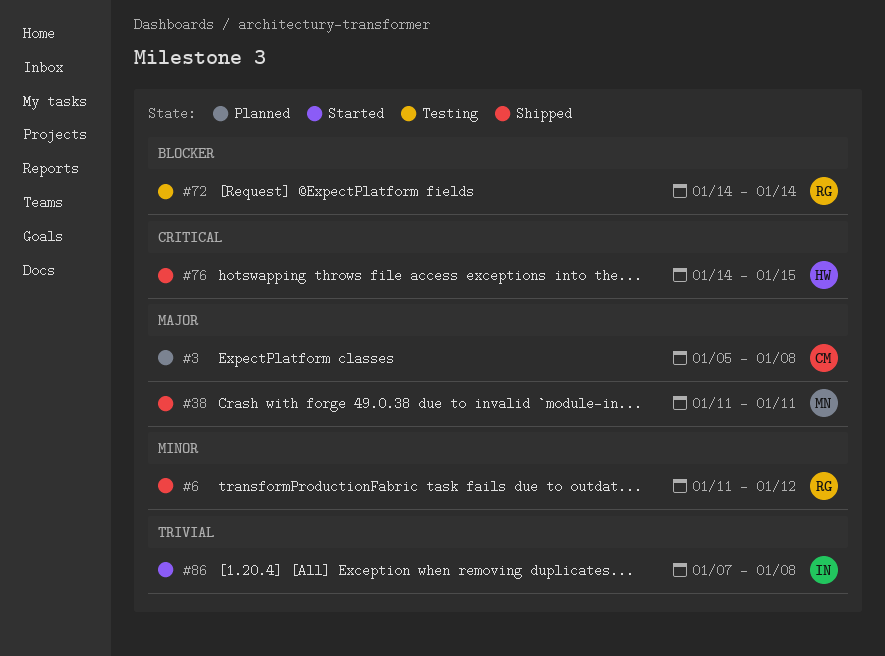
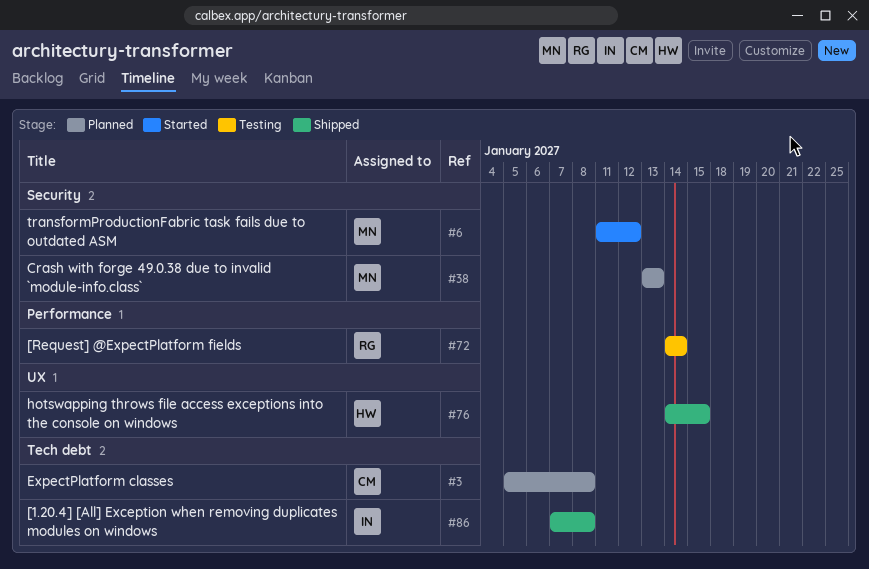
#6, status: Shipped -> Started
#6, owner: RG -> MN
#38, status: Shipped -> Planned
#38, start: Jan 11 -> Jan 13
#38, due: Jan 11 -> Jan 13
#86, status: Started -> Shipped

